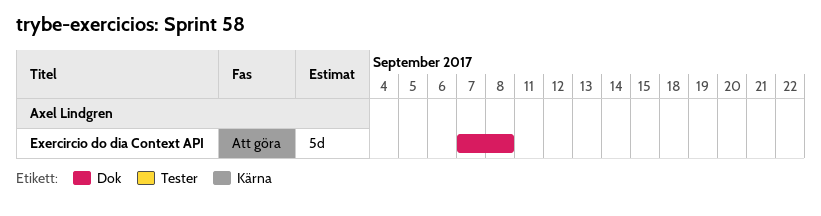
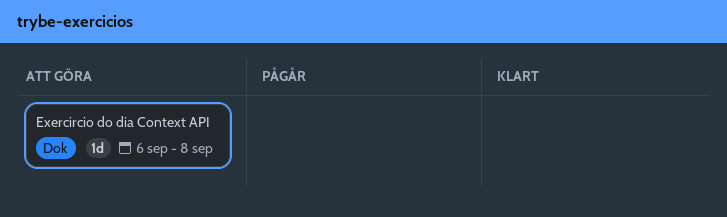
Exercircio do dia Context API, estimate: 5d -> 1d
Exercircio do dia Context API, start: Sep 7 -> Sep 6

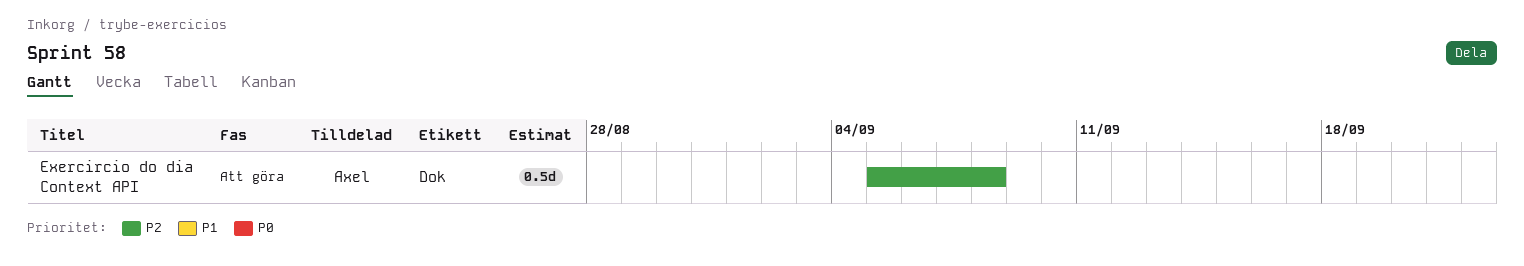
Exercircio do dia Context API, estimate: 1d -> 0.5d
Exercircio do dia Context API, start: Sep 6 -> Sep 5

